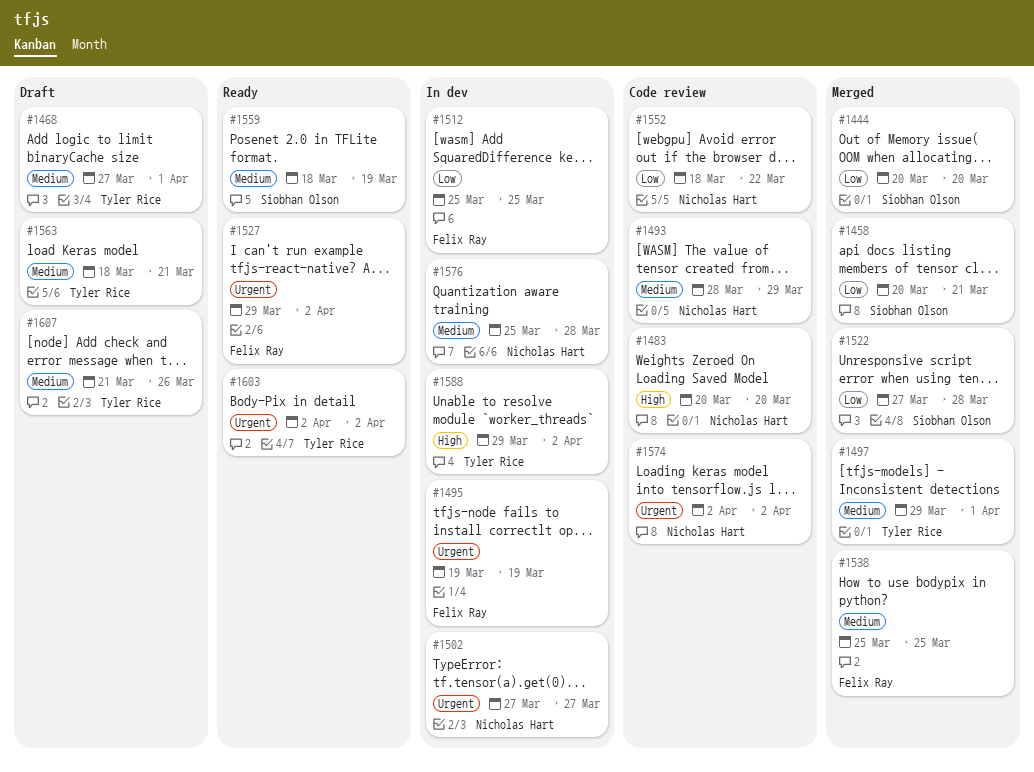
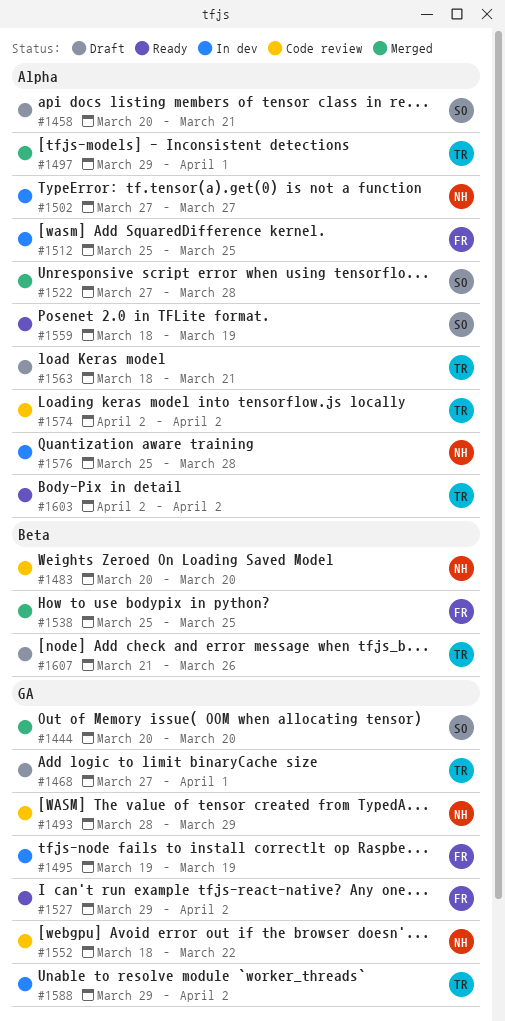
#1458, status: Merged -> Draft
#1574, owner: Nicholas Hart -> Tyler Rice

